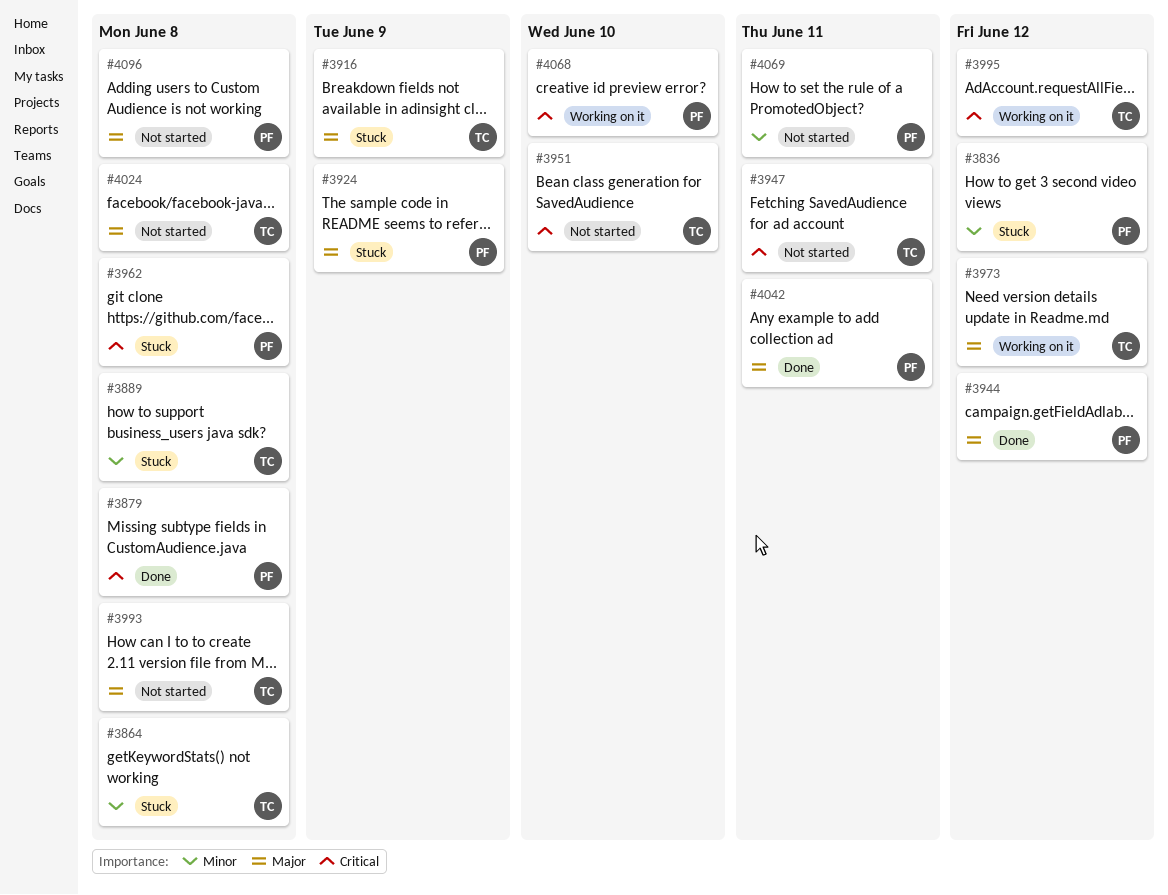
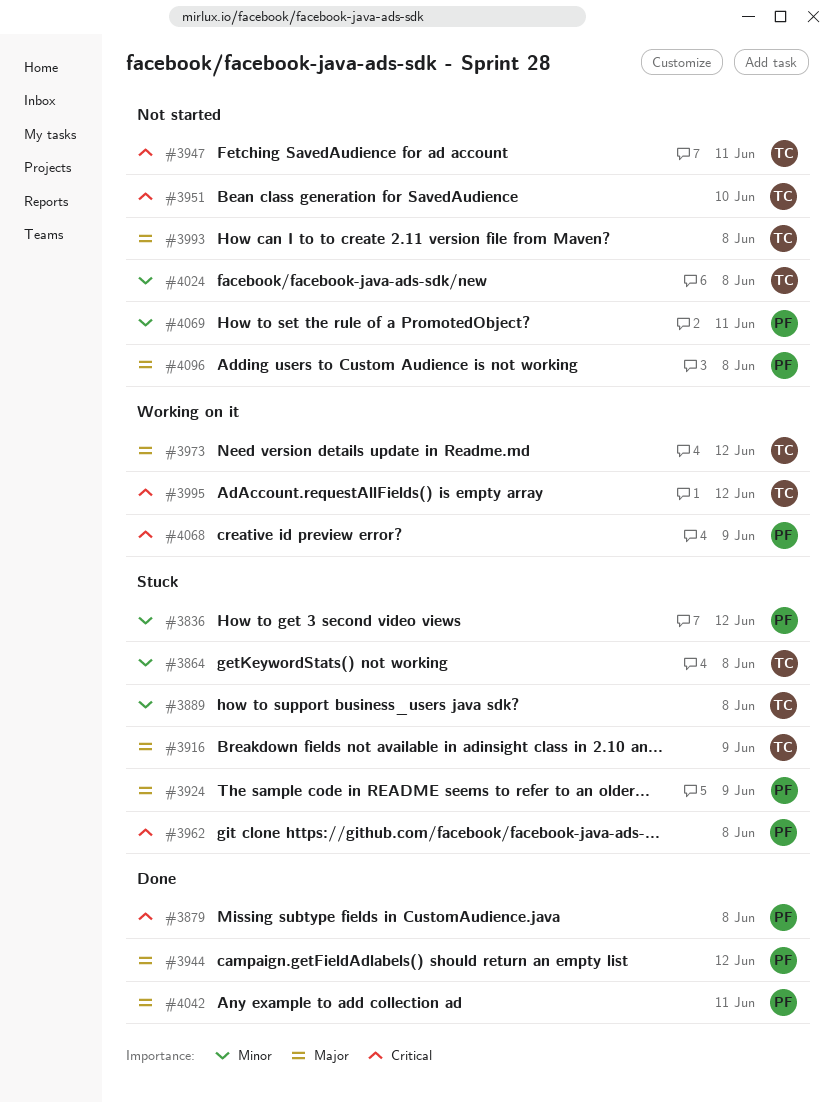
#4024, priority: Major -> Minor
#4068, due: Jun 10 -> Jun 9

